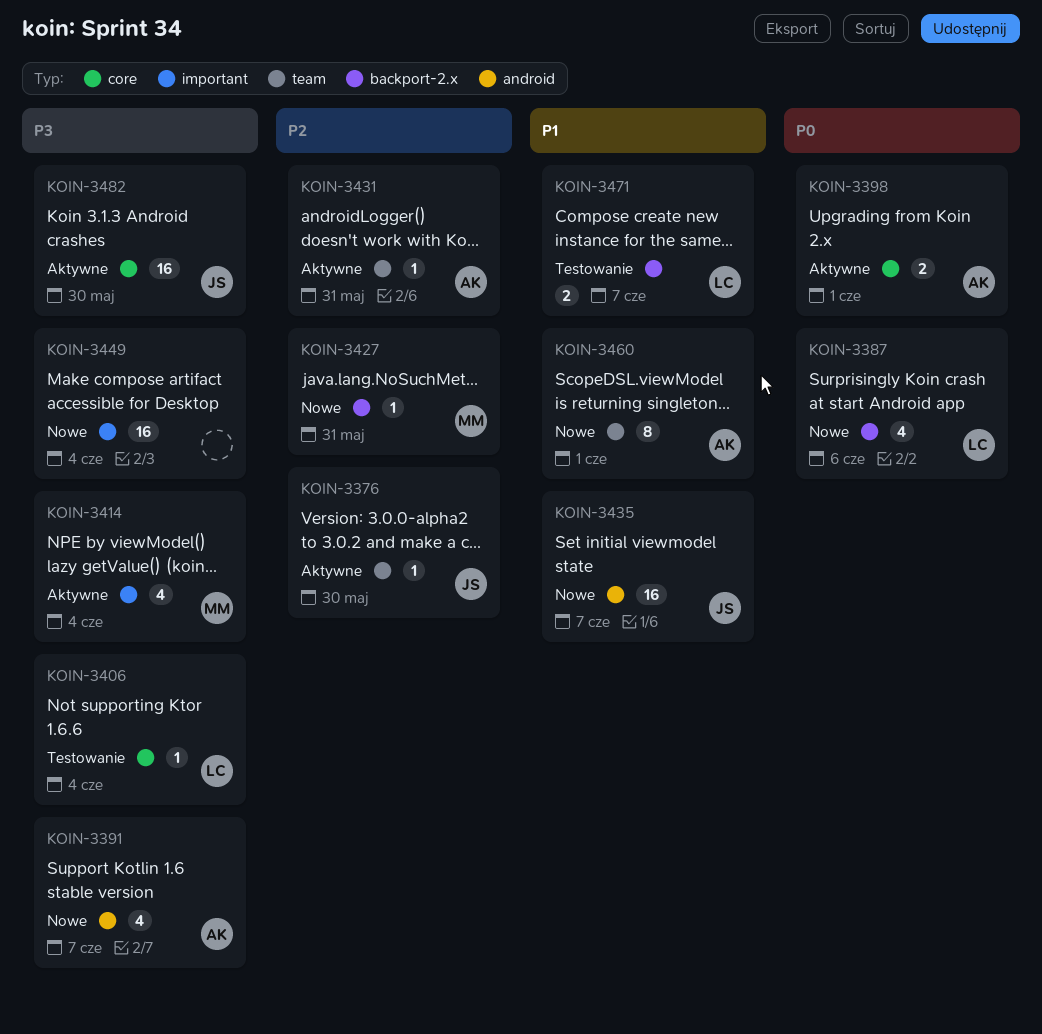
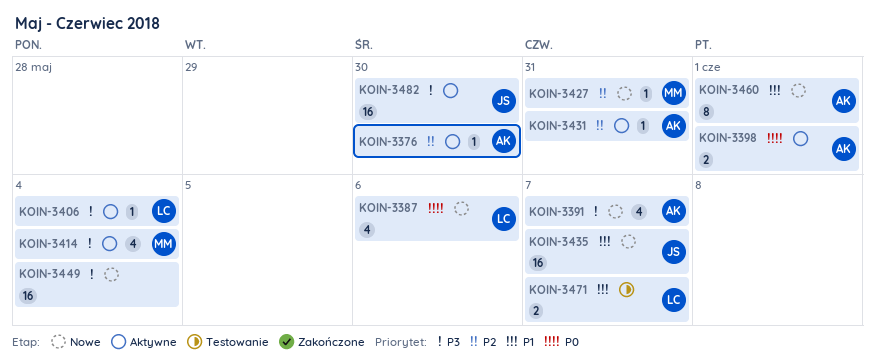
KOIN-3376, owner: JS -> AK
KOIN-3406, status: Testowanie -> Aktywne

